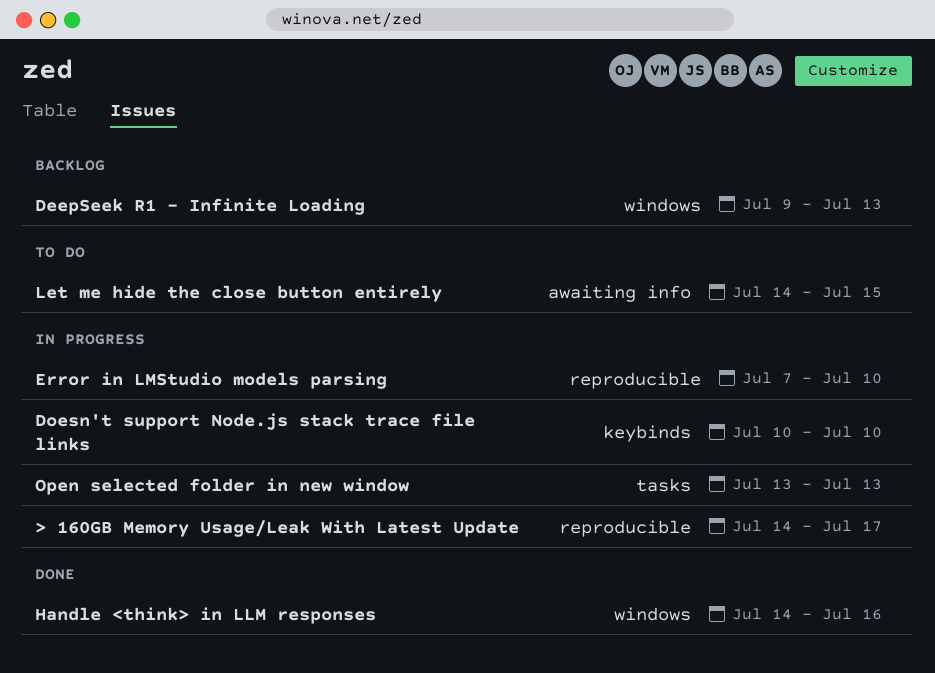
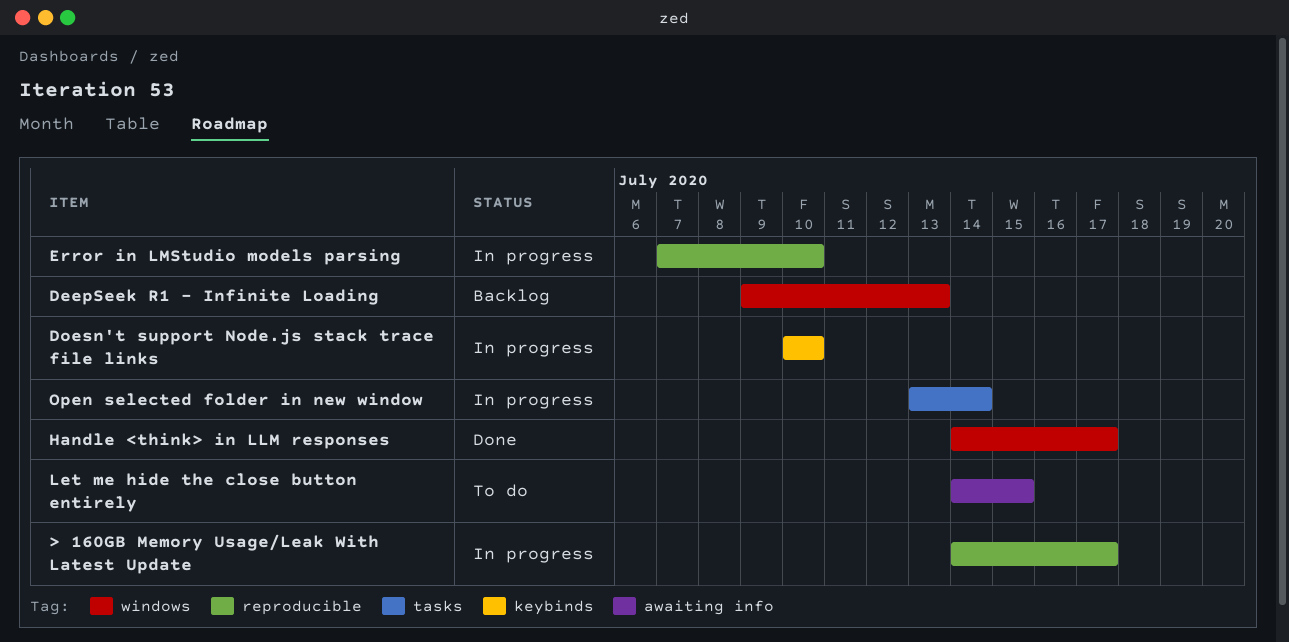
Handle <think> in LLM responses, due: Jul 16 -> Jul 17
Open selected folder in new window, due: Jul 13 -> Jul 14

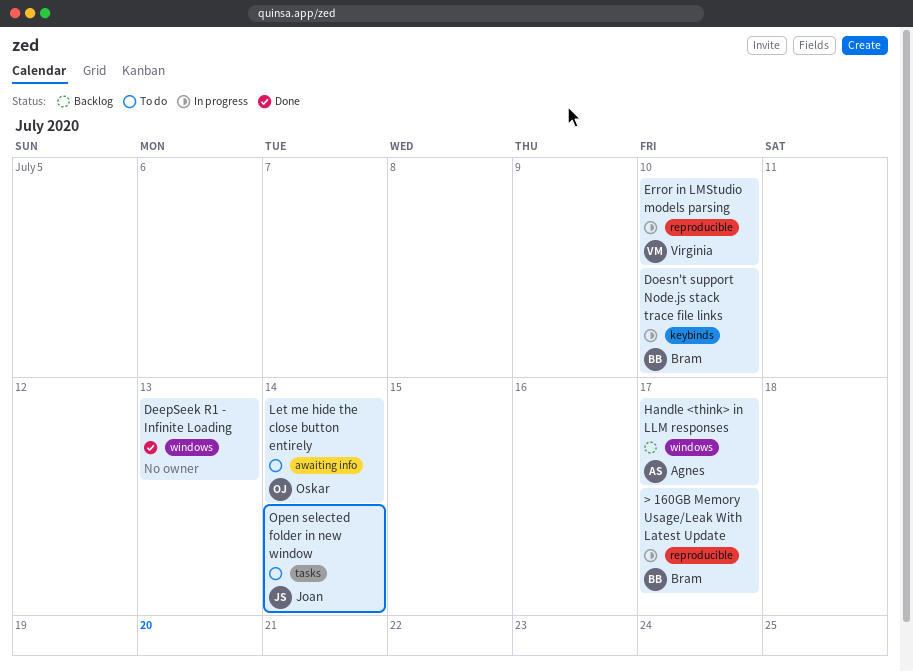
DeepSeek R1 - Infinite Loading, status: Backlog -> Done
Handle <think> in LLM responses, status: Done -> Backlog
Let me hide the close button entirely, due: Jul 15 -> Jul 14
Open selected folder in new window, status: In progress -> To do

